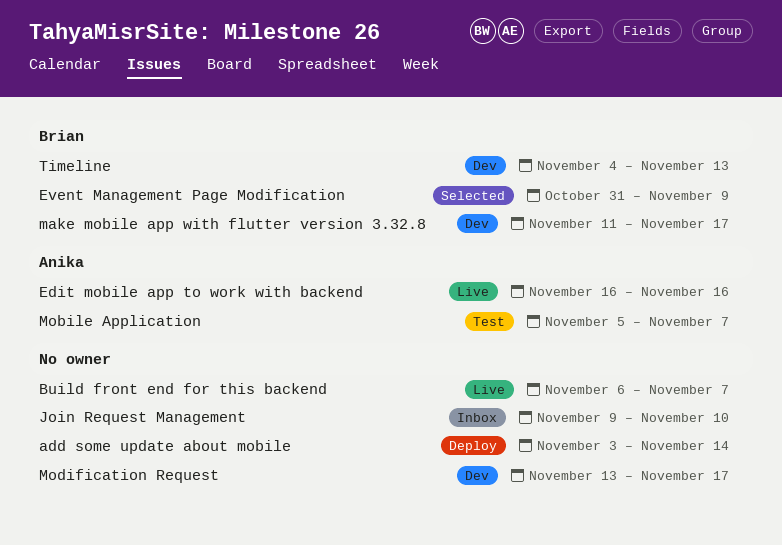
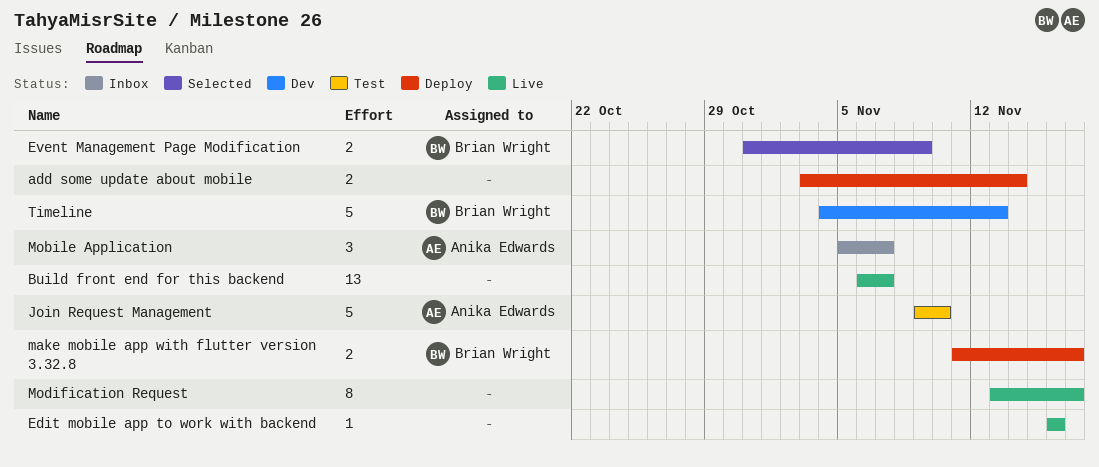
Edit mobile app to work with backend, owner: Anika Edwards -> none
Join Request Management, status: Inbox -> Test
Join Request Management, owner: none -> Anika Edwards
make mobile app with flutter version 3.32.8, status: Dev -> Deploy
Mobile Application, status: Test -> Inbox
Modification Request, status: Dev -> Live

